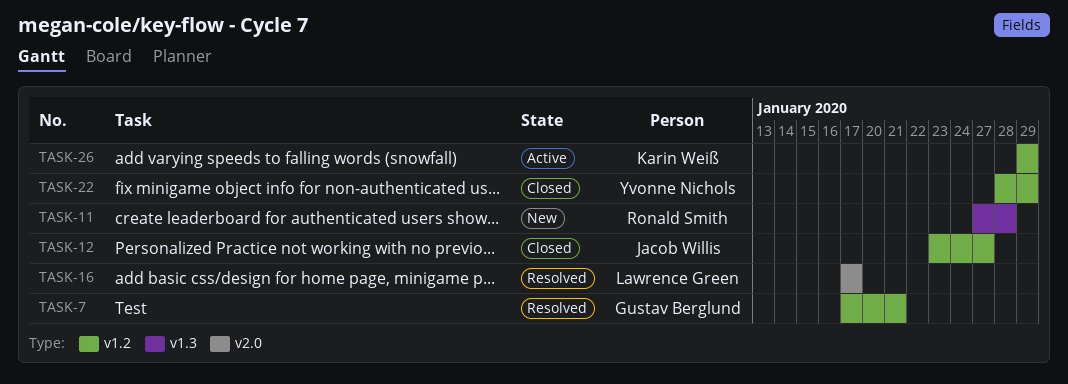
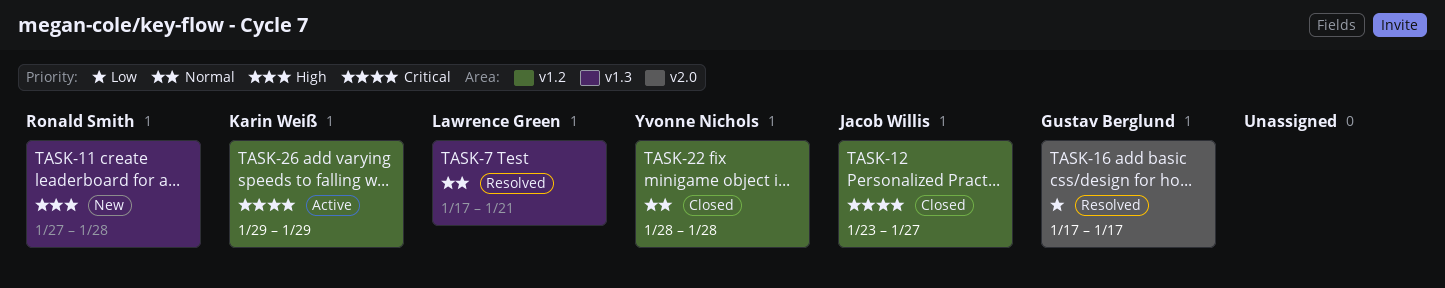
TASK-7, owner: Gustav Berglund -> Lawrence Green
TASK-7, label: v1.2 -> v1.3
TASK-16, owner: Lawrence Green -> Gustav Berglund
TASK-22, due: Jan 29 -> Jan 28

